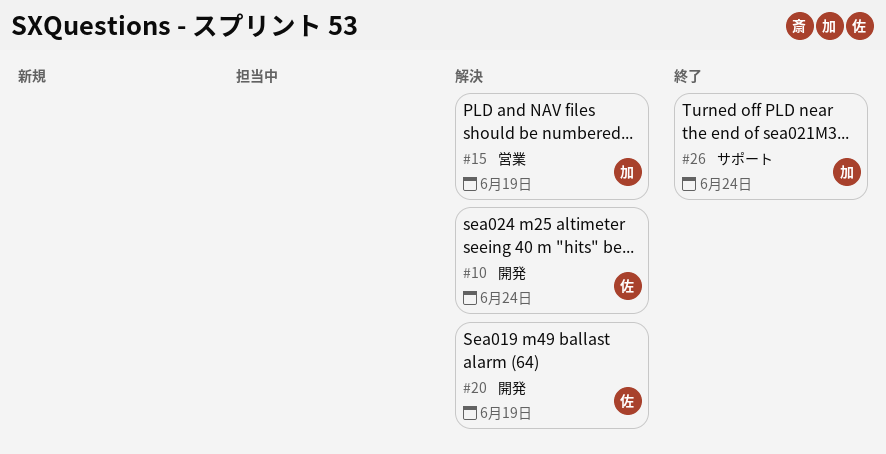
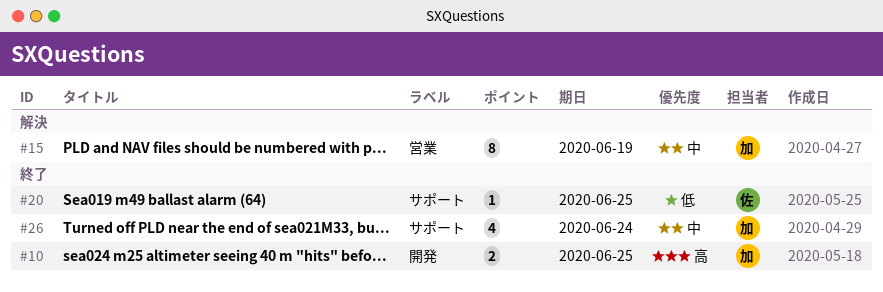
#10, status: 解決 -> 終了
#10, owner: 佐 -> 加
#10, due: Jun 24 -> Jun 25
#20, status: 解決 -> 終了
#20, label: 開発 -> サポート
#20, due: Jun 19 -> Jun 25

